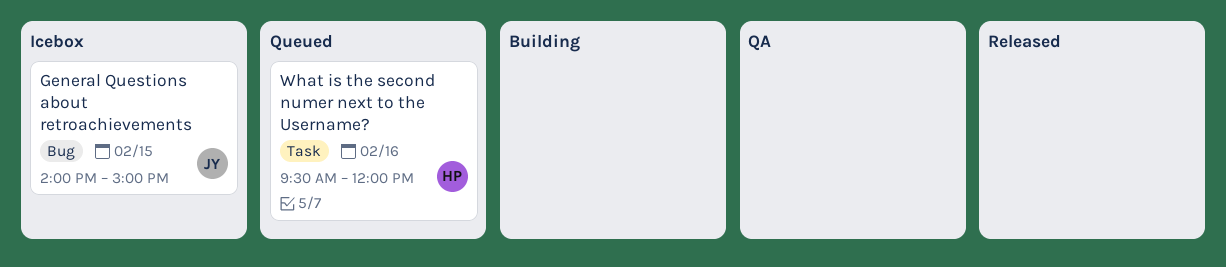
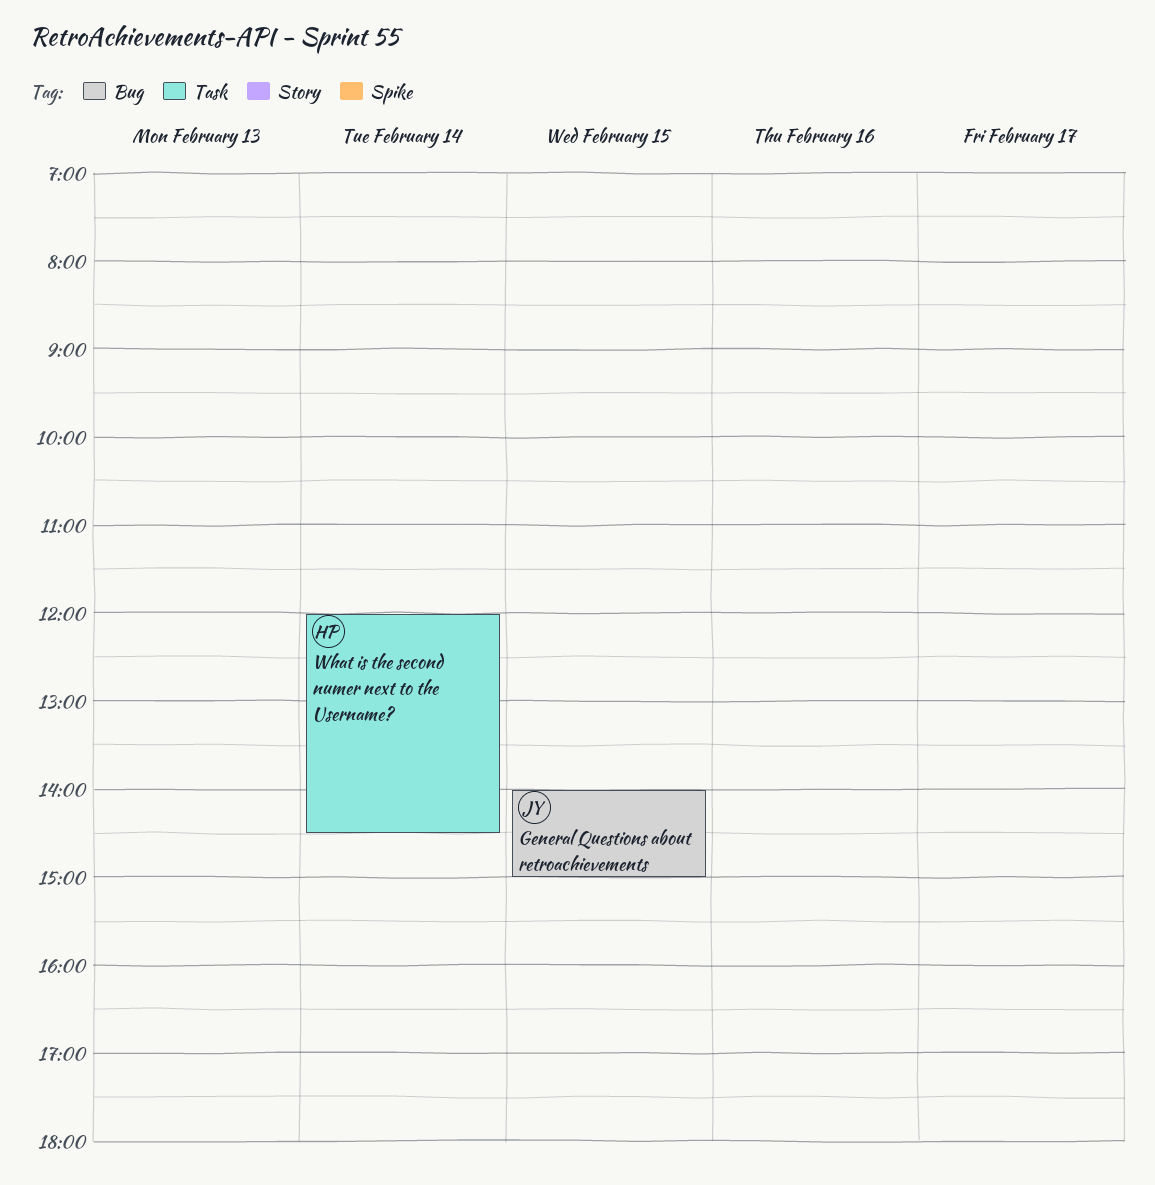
What is the second numer next to the Username?, day: Feb 16 -> Feb 14
What is the second numer next to the Username?, begins: 09:30 -> 12:00
What is the second numer next to the Username?, ends: 12:00 -> 14:30

